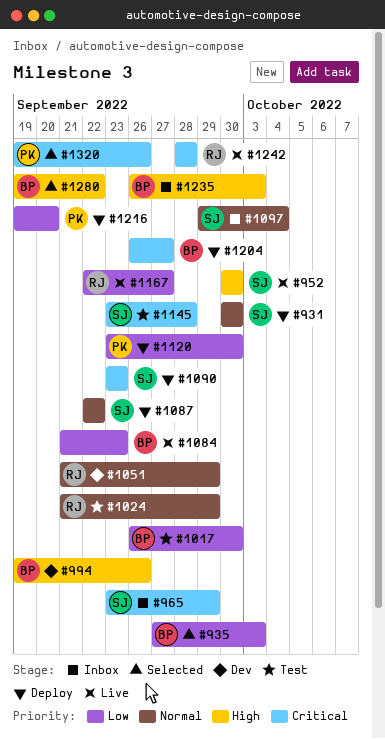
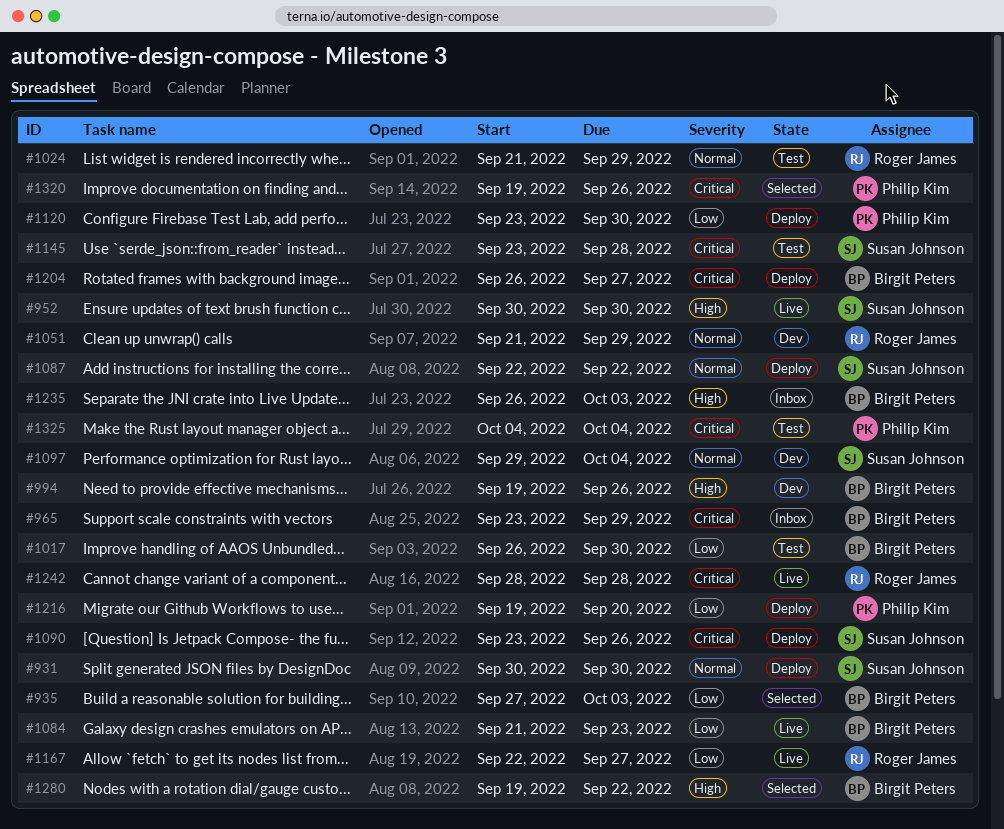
#965, owner: Susan Johnson -> Birgit Peters
#1090, due: Sep 23 -> Sep 26
#1097, status: Inbox -> Dev
#1325: none -> present

